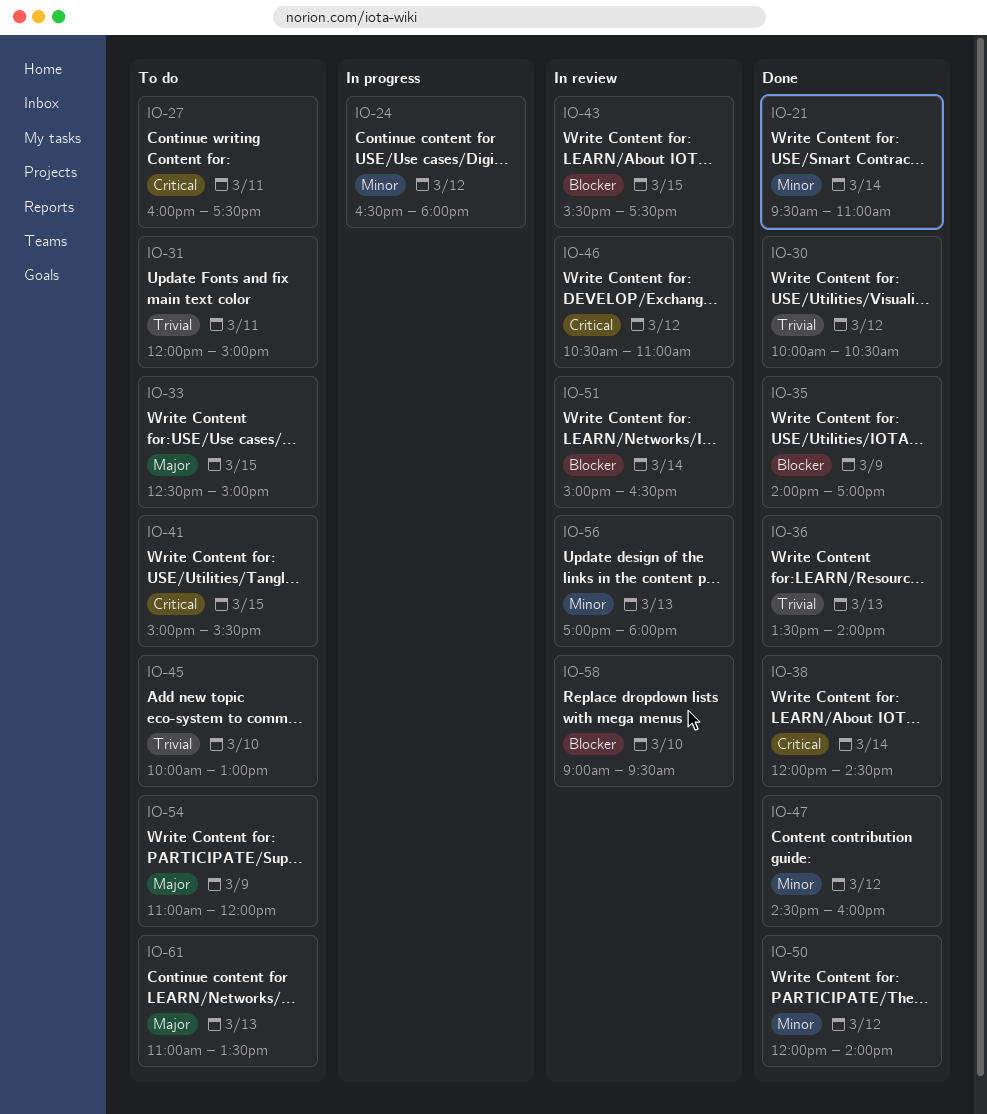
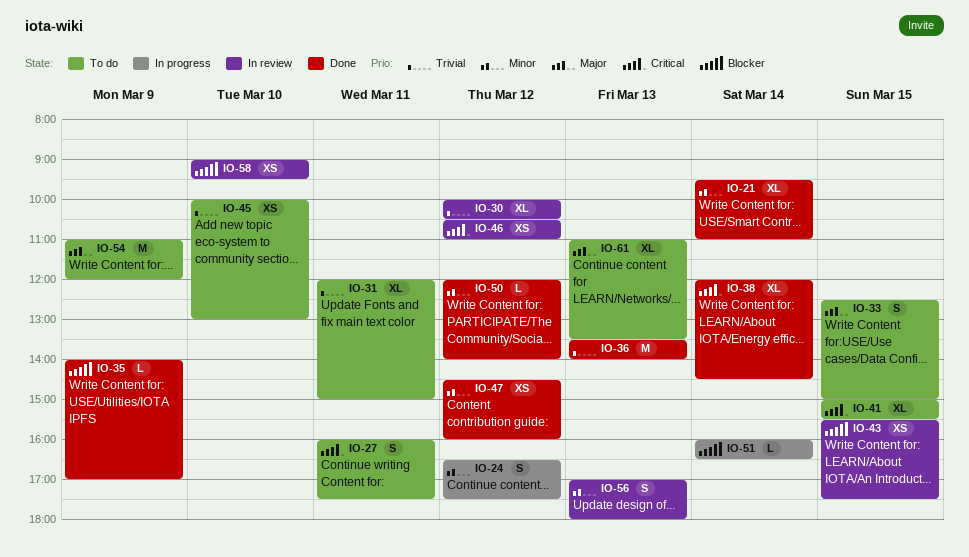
IO-24, ends: 18:00 -> 17:30
IO-30, status: Done -> In review
IO-51, status: In review -> In progress
IO-51, begins: 15:00 -> 16:00

